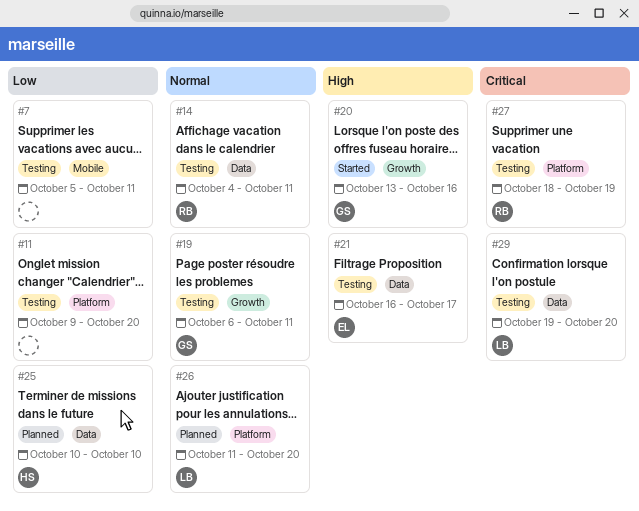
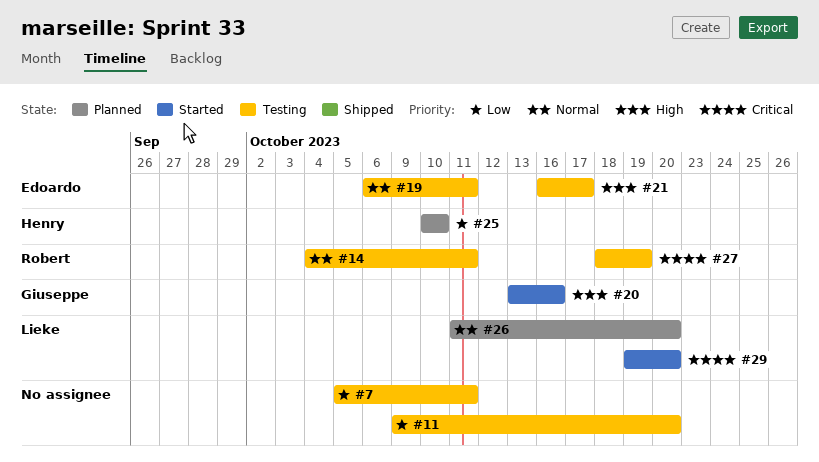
#19, owner: Giuseppe -> Edoardo
#29, status: Testing -> Started

